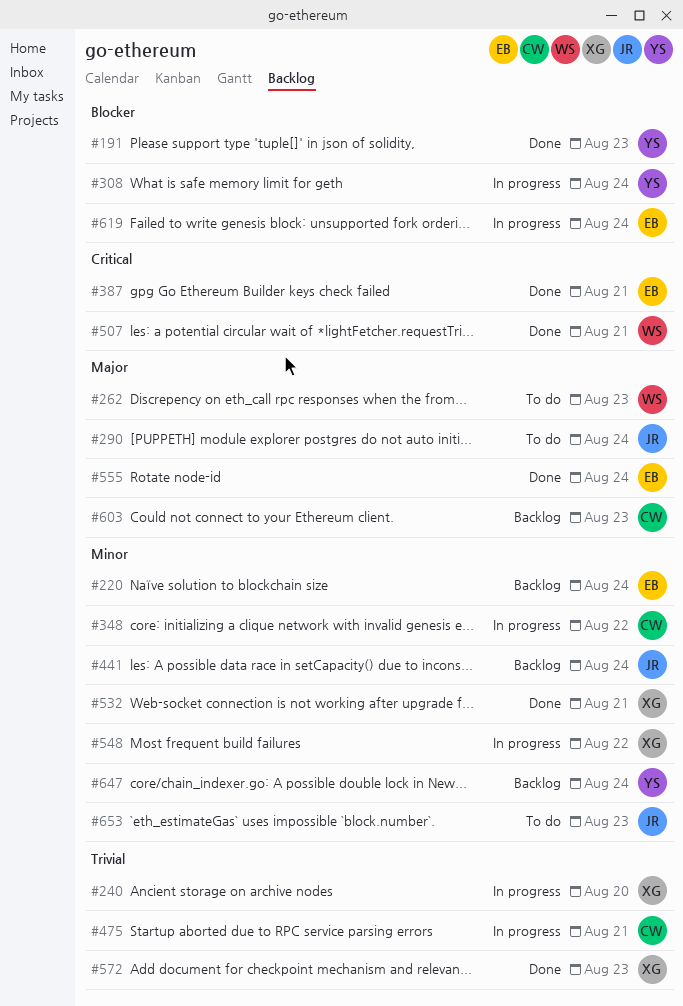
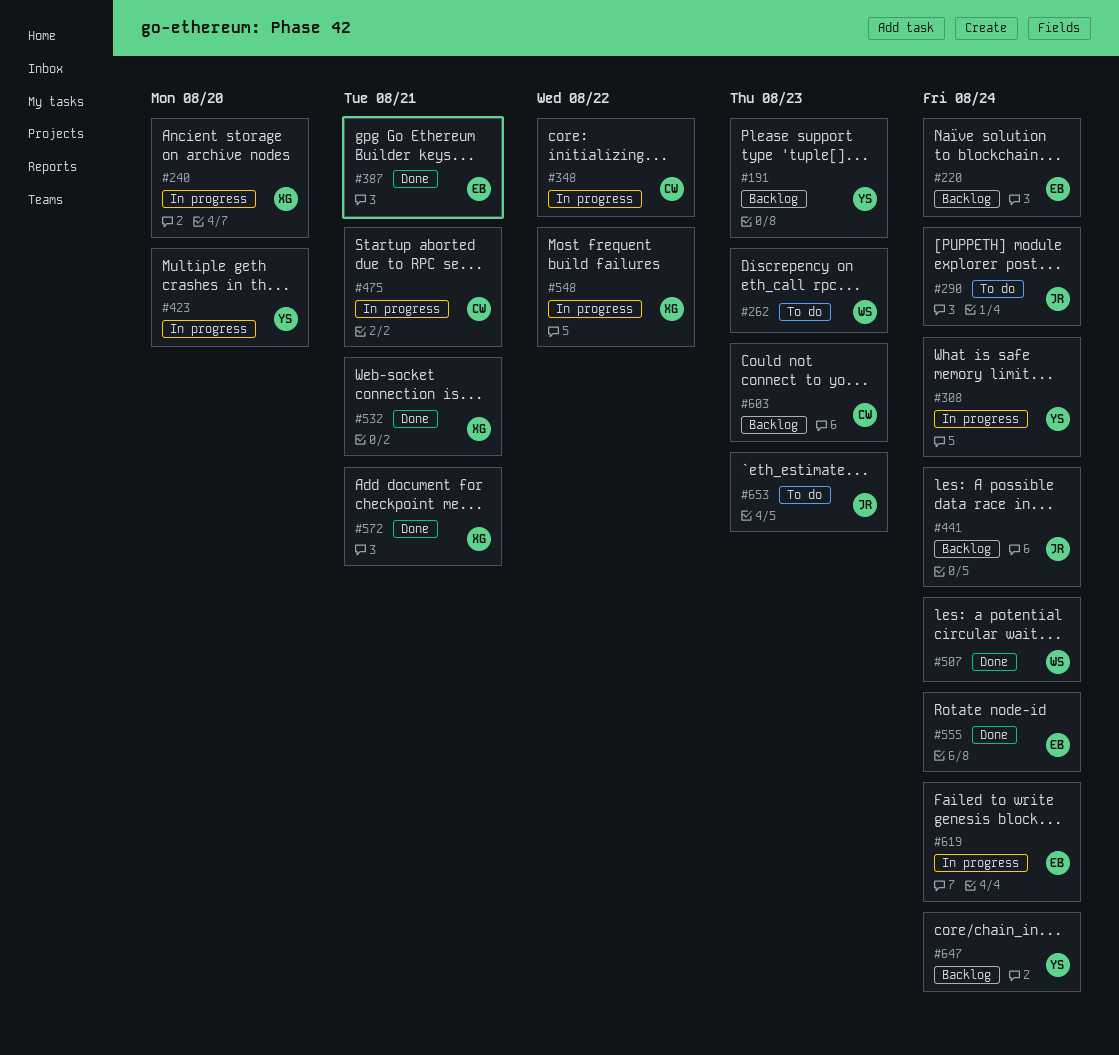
#191, status: Done -> Backlog
#423: none -> present
#507, due: Aug 21 -> Aug 24
#572, due: Aug 23 -> Aug 21

